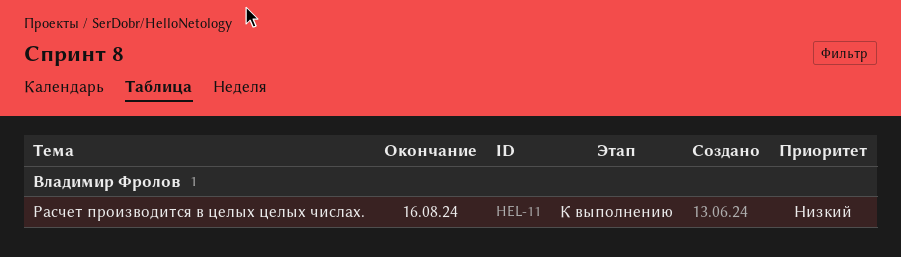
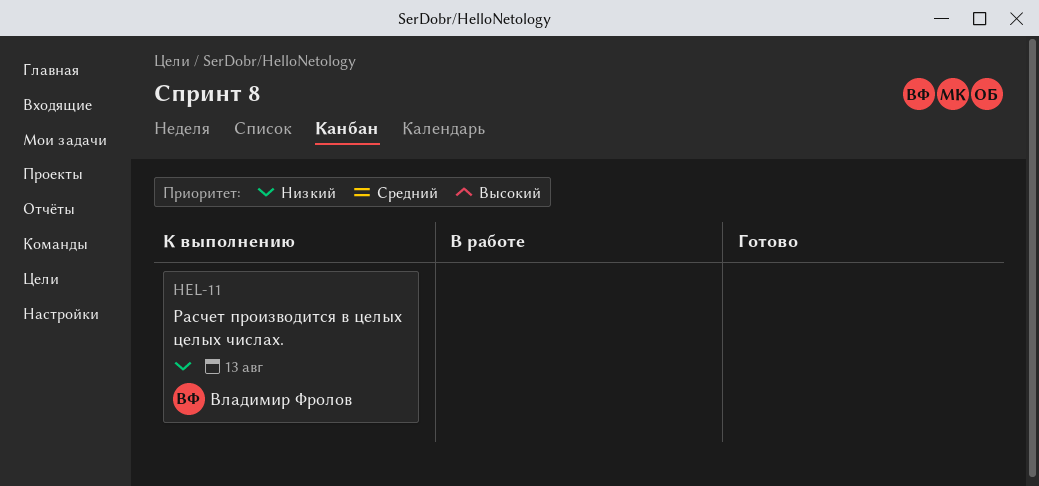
HEL-11, due: Aug 16 -> Aug 13

